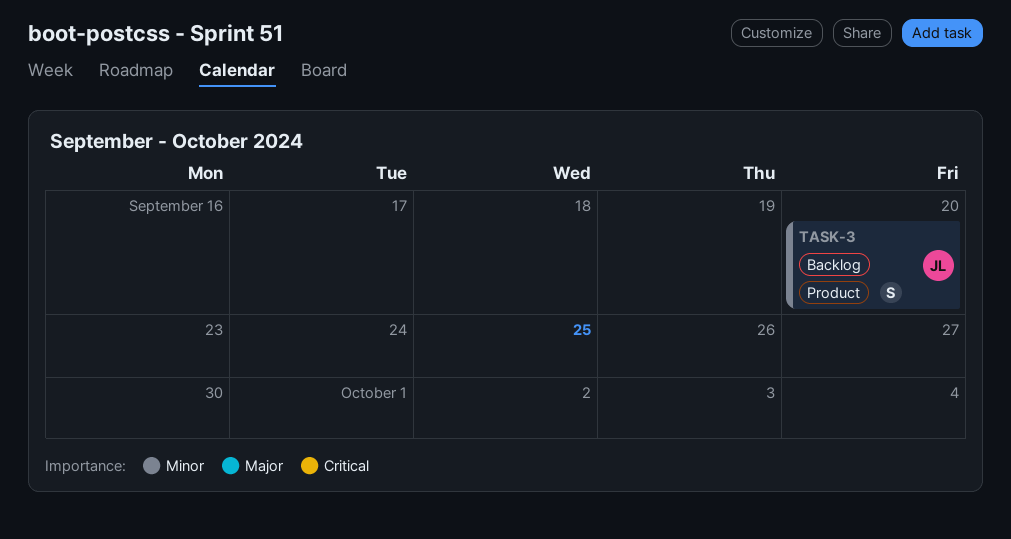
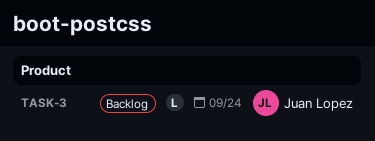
TASK-3, estimate: S -> L
TASK-3, due: Sep 20 -> Sep 24

